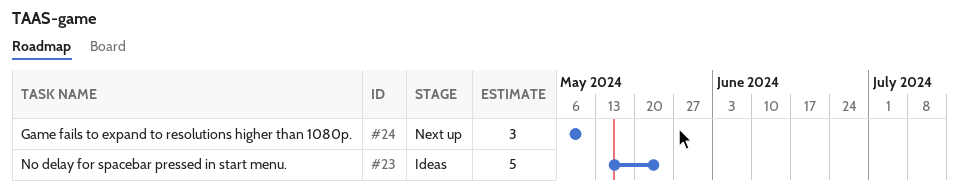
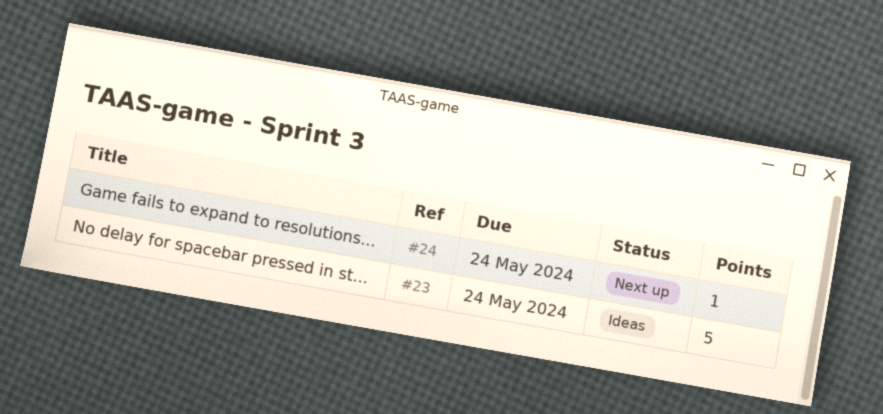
#24, estimate: 3 -> 1
#24, due: May 10 -> May 24

